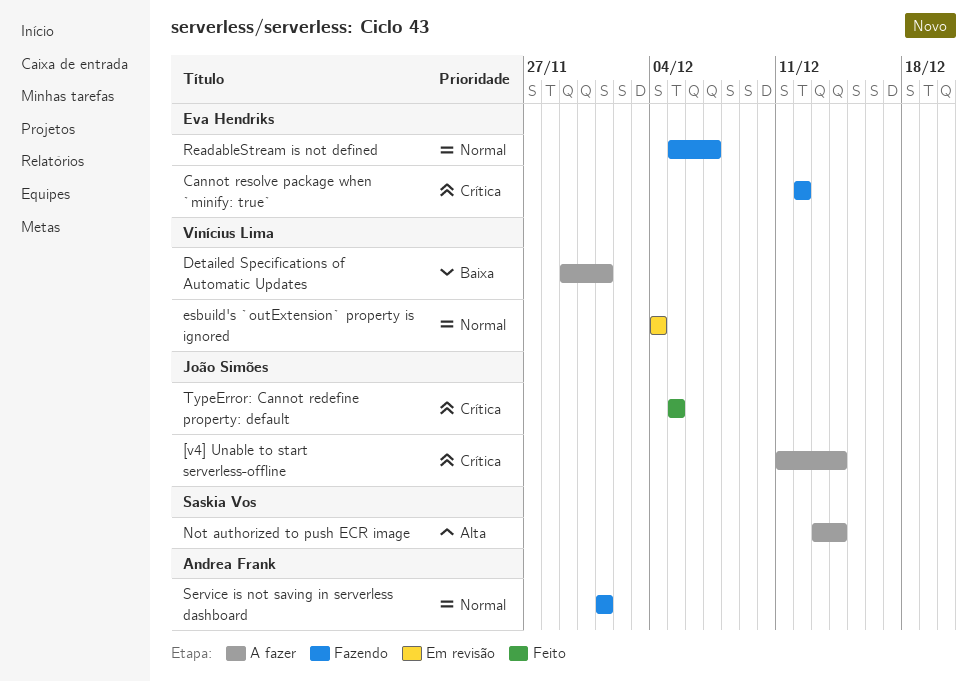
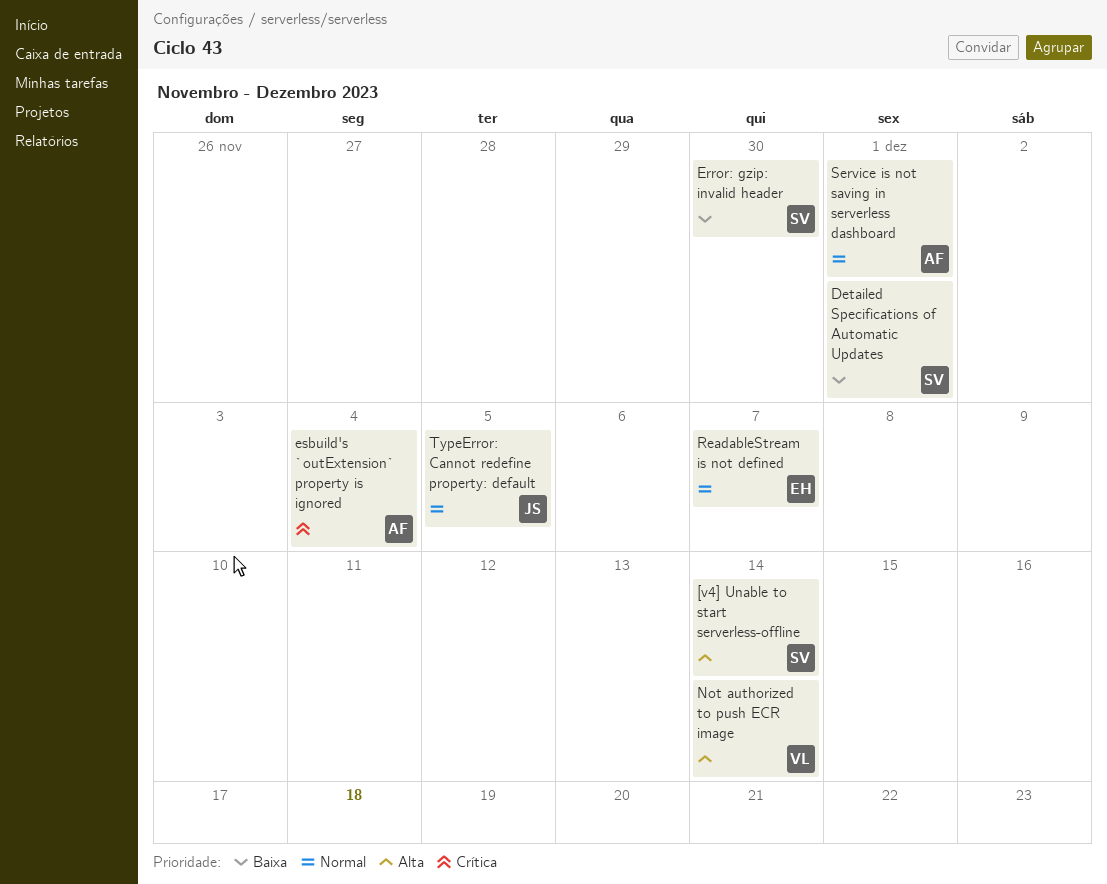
[v4] Unable to start serverless-offline, owner: João Simões -> Saskia Vos
[v4] Unable to start serverless-offline, priority: Crítica -> Alta
Cannot resolve package when `minify: true`: present -> none
Detailed Specifications of Automatic Updates, owner: Vinícius Lima -> Saskia Vos
Error: gzip: invalid header: none -> present
esbuild's `outExtension` property is ignored, owner: Vinícius Lima -> Andrea Frank
esbuild's `outExtension` property is ignored, priority: Normal -> Crítica
Not authorized to push ECR image, owner: Saskia Vos -> Vinícius Lima
TypeError: Cannot redefine property: default, priority: Crítica -> Normal

